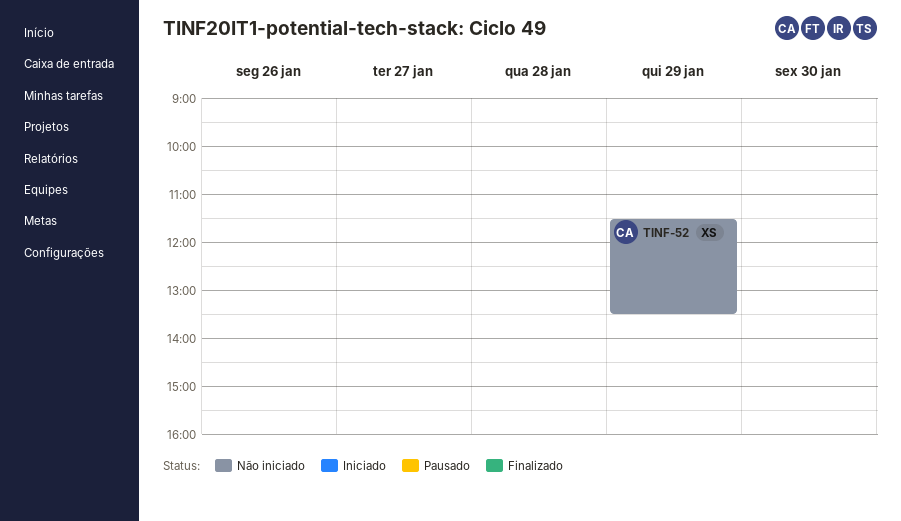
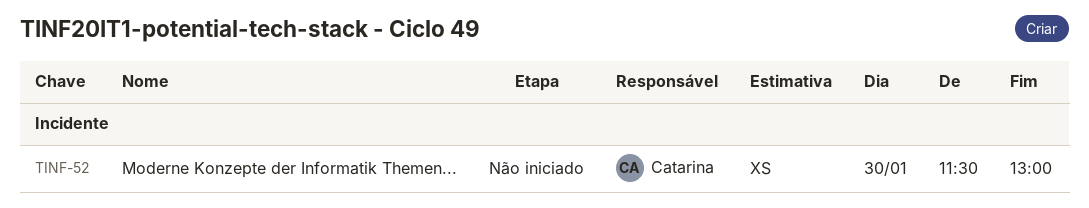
TINF-52, day: Jan 29 -> Jan 30
TINF-52, ends: 13:30 -> 13:00

